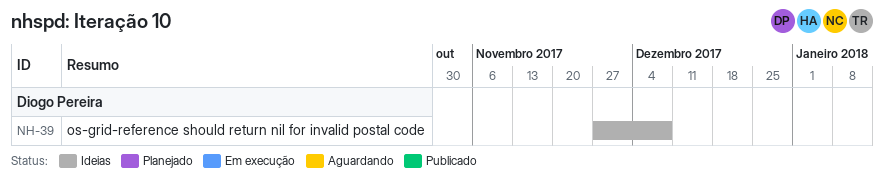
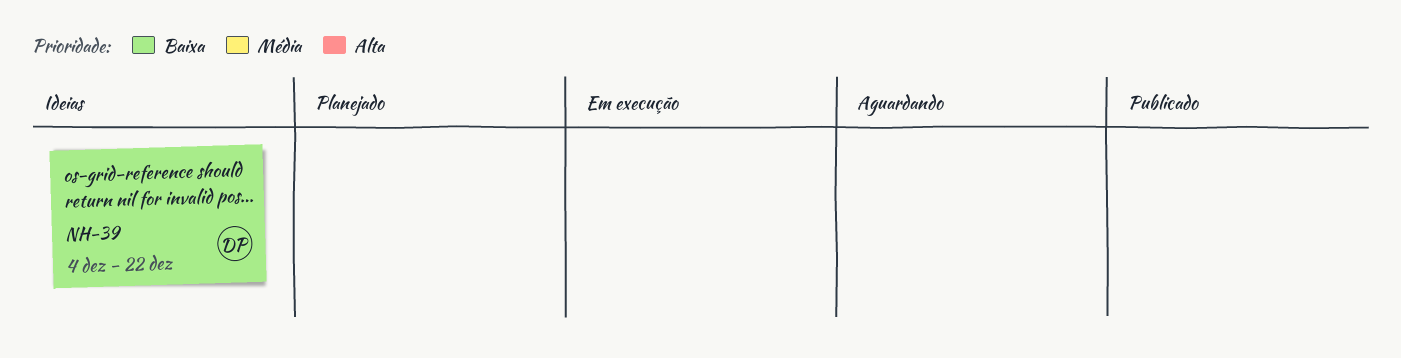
NH-39, start: Nov 27 -> Dec 4
NH-39, due: Dec 8 -> Dec 22

